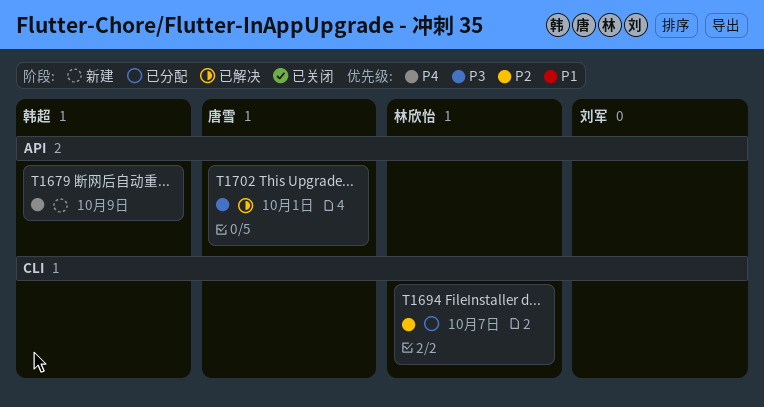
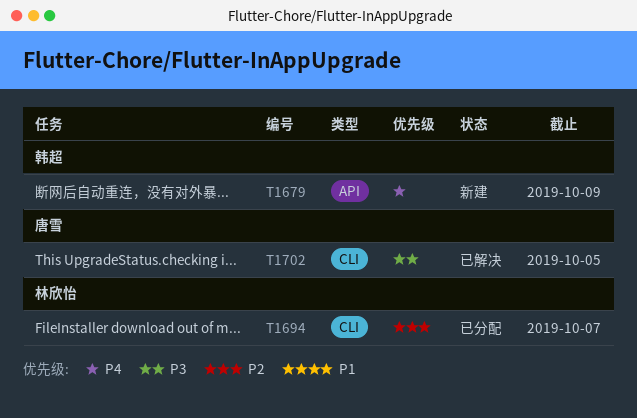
T1702, label: API -> CLI
T1702, due: Oct 1 -> Oct 5

